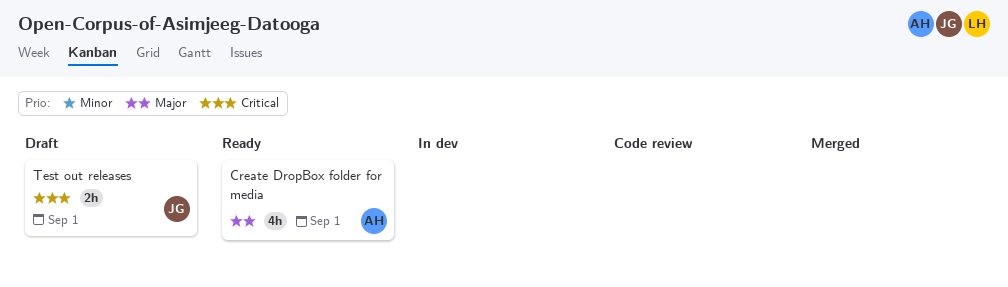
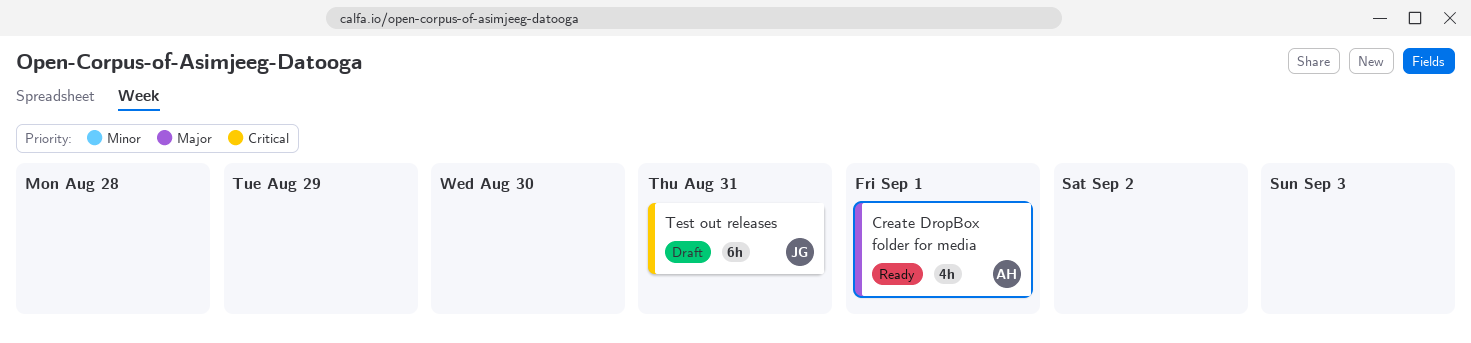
Test out releases, estimate: 2h -> 6h
Test out releases, due: Sep 1 -> Aug 31

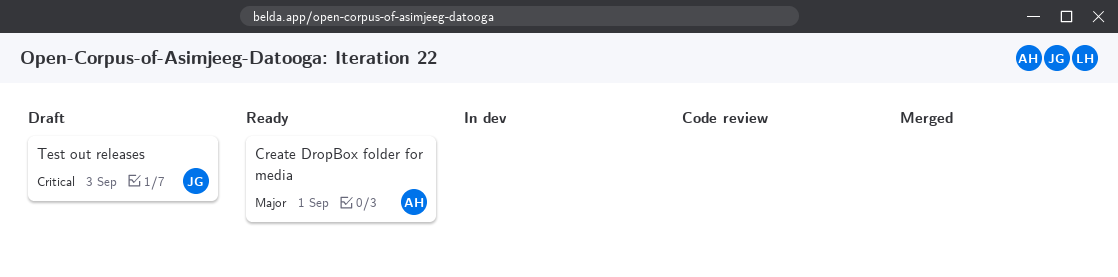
Test out releases, due: Aug 31 -> Sep 3

